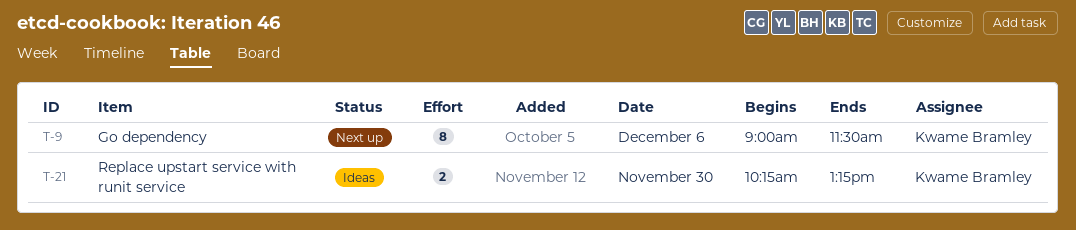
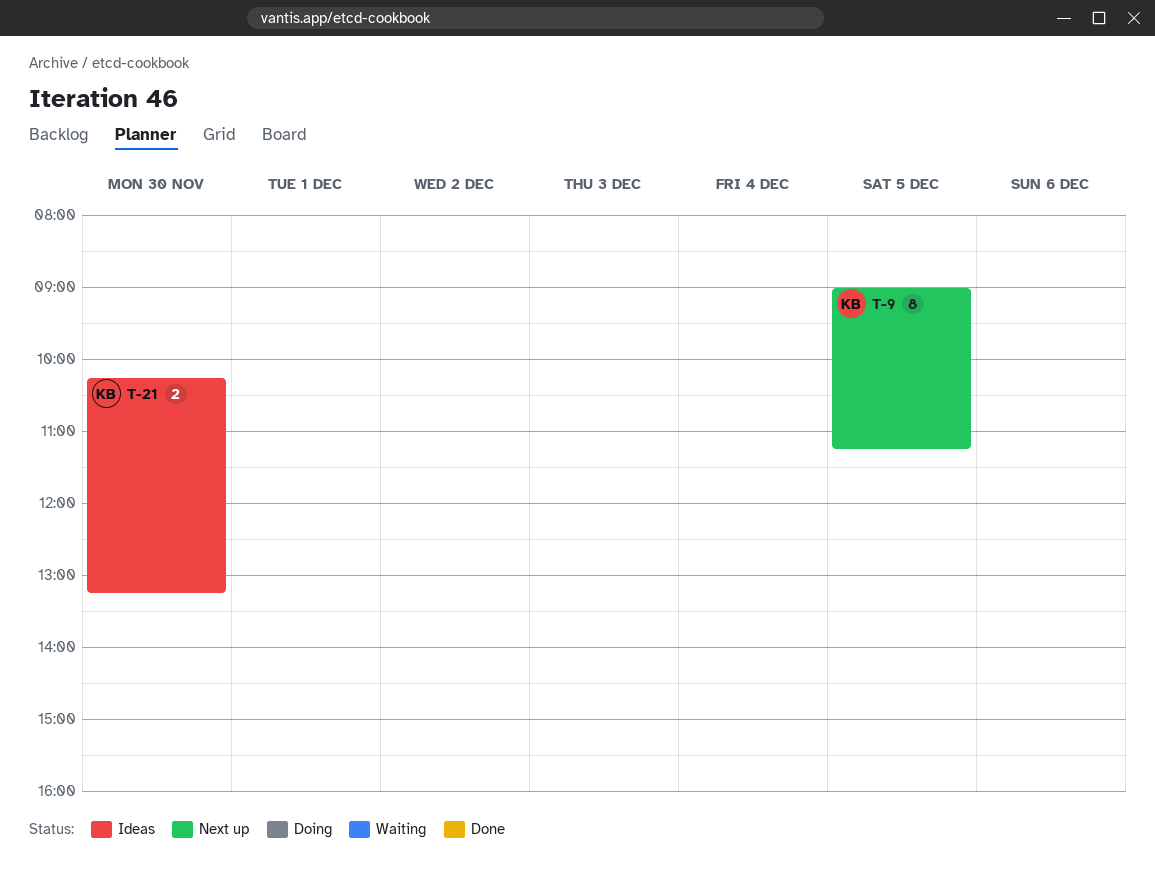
T-9, day: Dec 6 -> Dec 5
T-9, ends: 11:30 -> 11:15

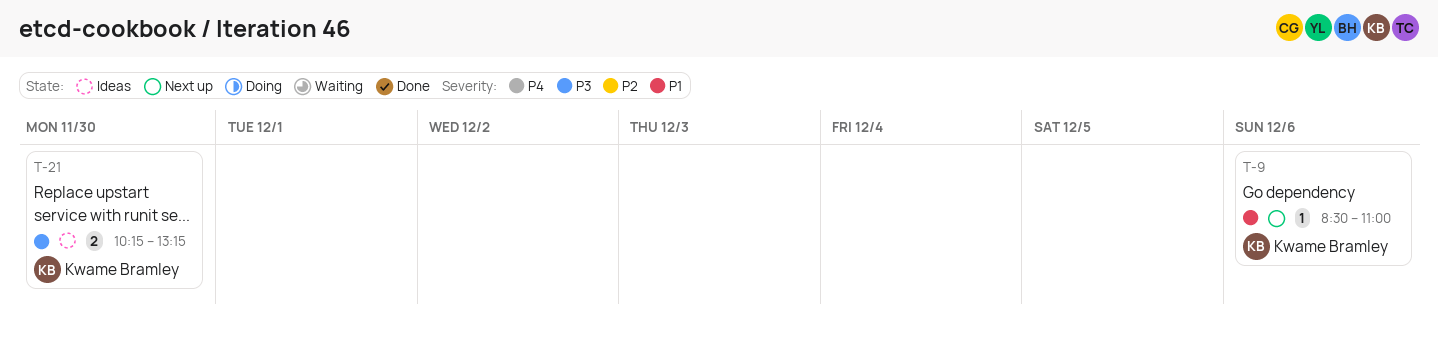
T-9, estimate: 8 -> 1
T-9, day: Dec 5 -> Dec 6
T-9, begins: 09:00 -> 08:30
T-9, ends: 11:15 -> 11:00

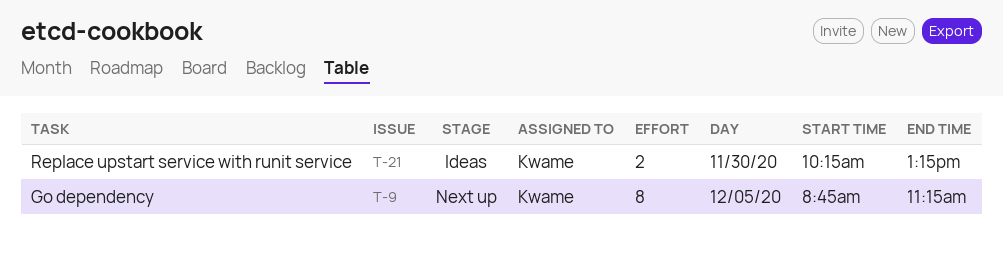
T-9, estimate: 1 -> 8
T-9, day: Dec 6 -> Dec 5
T-9, begins: 08:30 -> 08:45
T-9, ends: 11:00 -> 11:15

